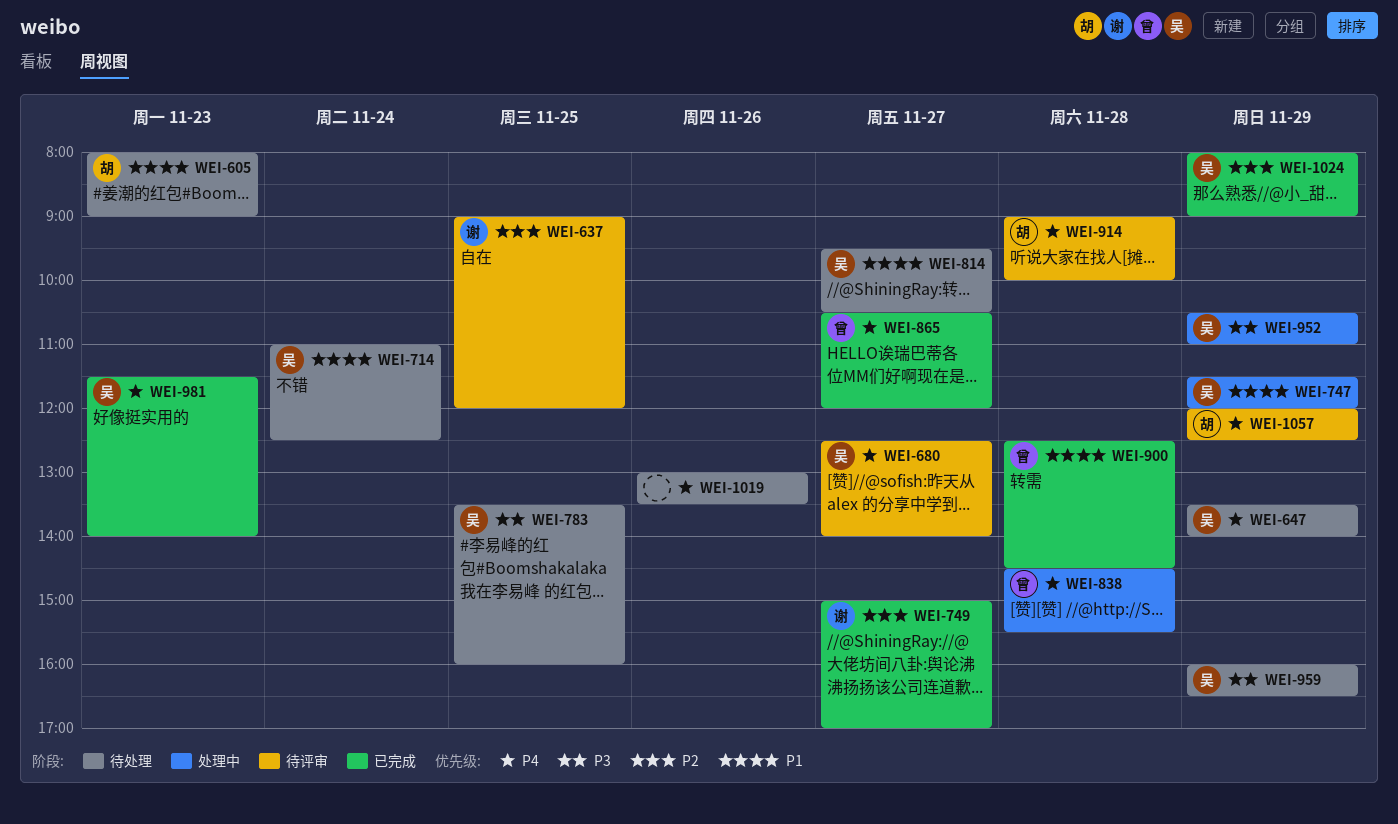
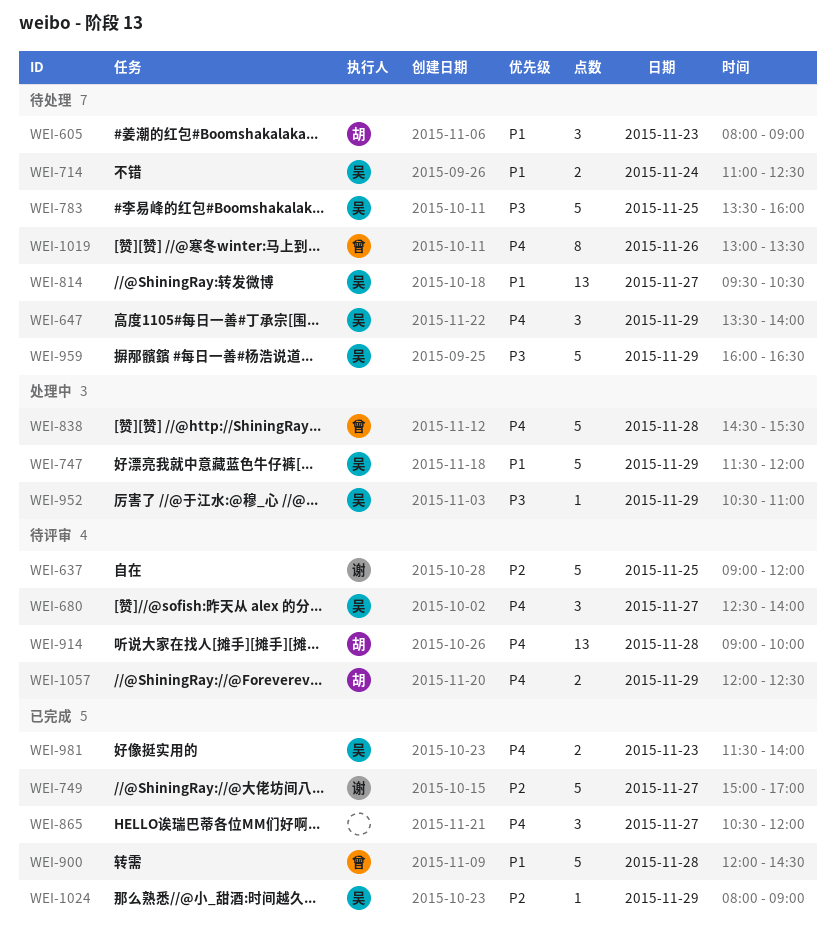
WEI-865, owner: 曾 -> none
WEI-900, begins: 12:30 -> 12:00
WEI-1019, owner: none -> 曾

